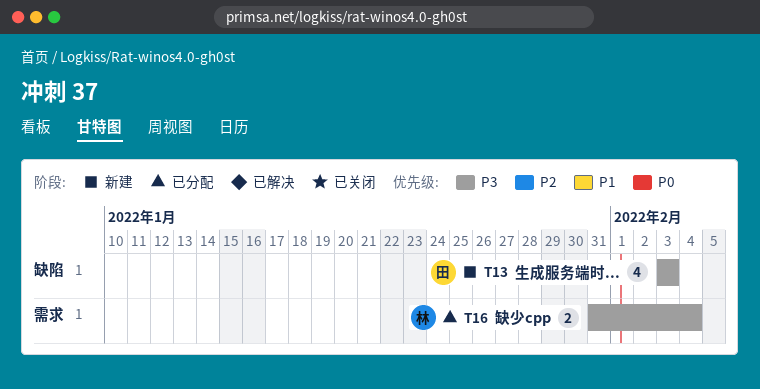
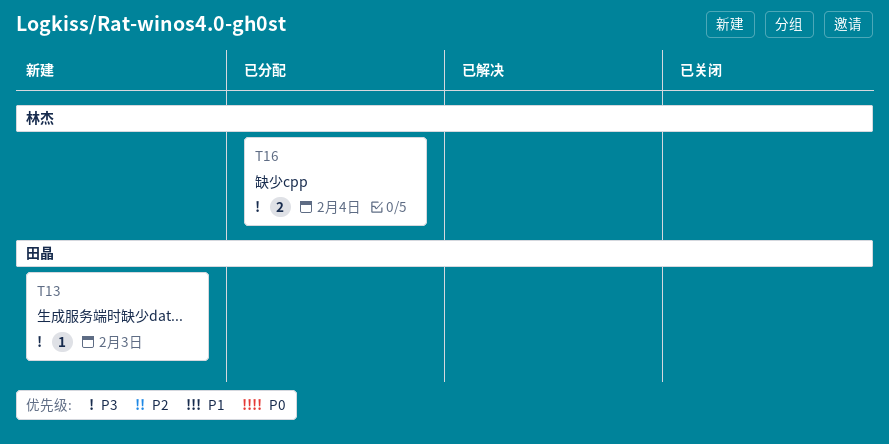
T13, estimate: 4 -> 1

